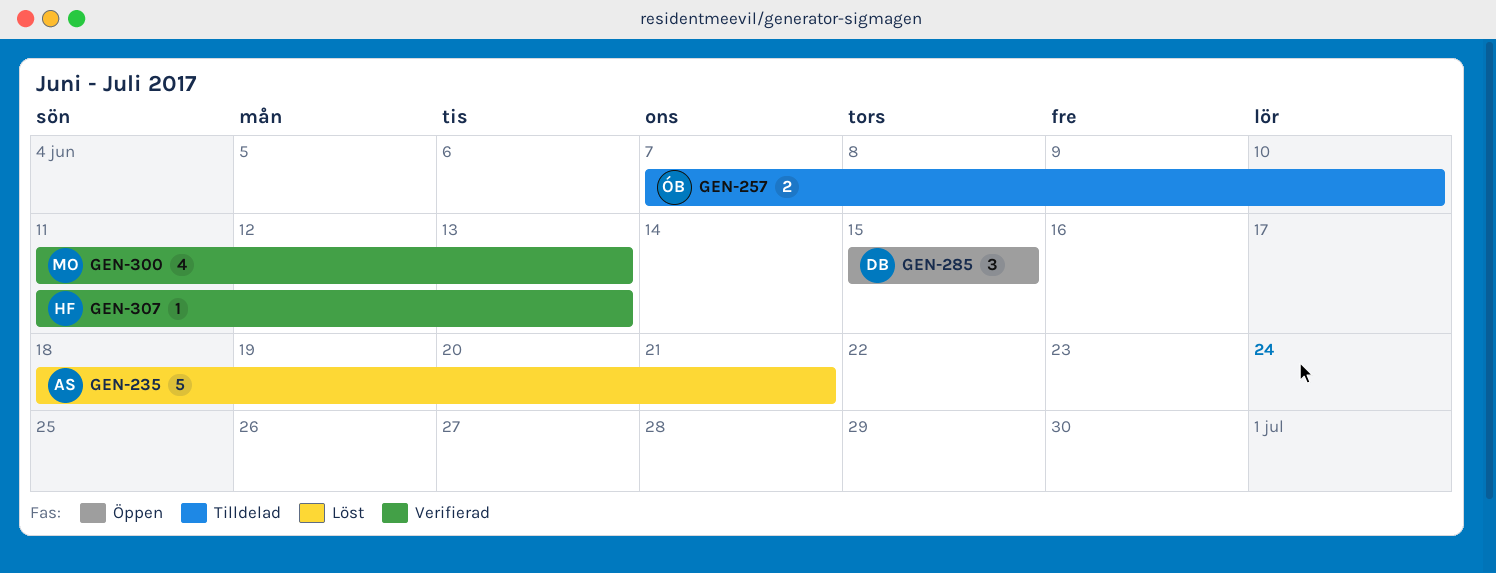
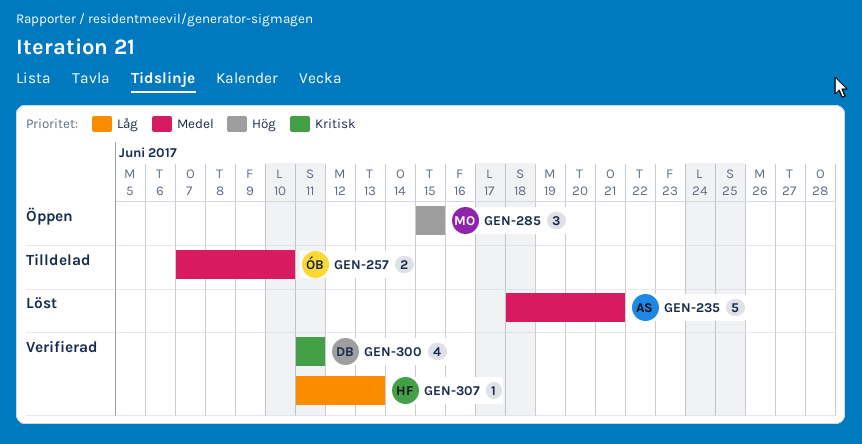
GEN-285, owner: DB -> MO
GEN-300, owner: MO -> DB
GEN-300, due: Jun 13 -> Jun 11

